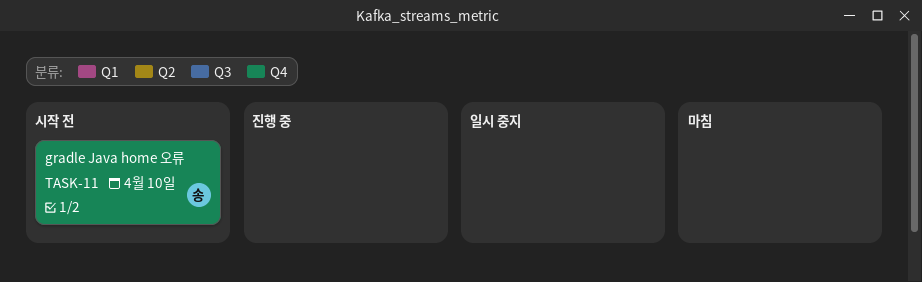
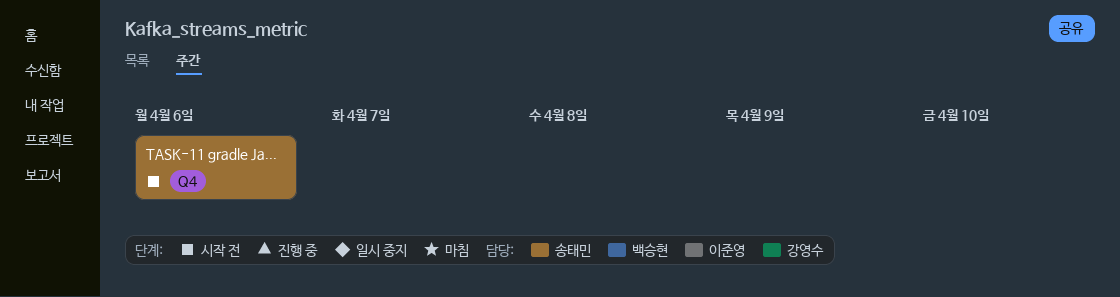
TASK-11, due: Apr 10 -> Apr 6

